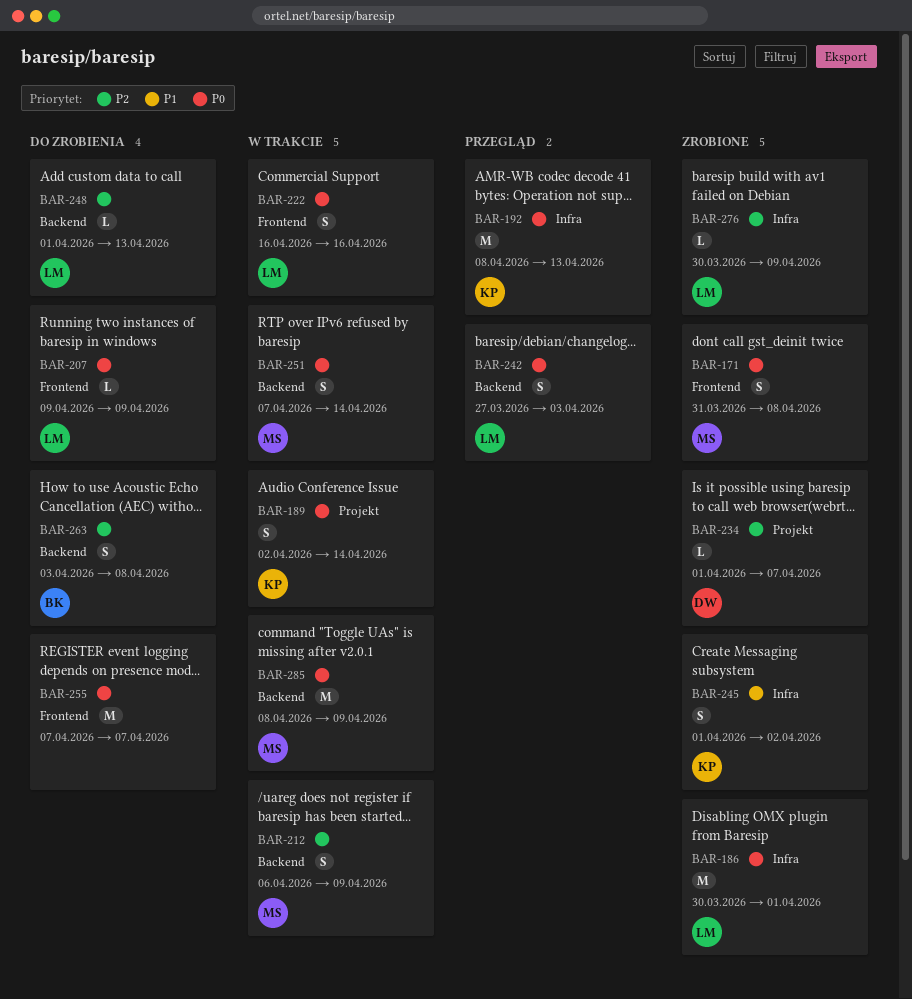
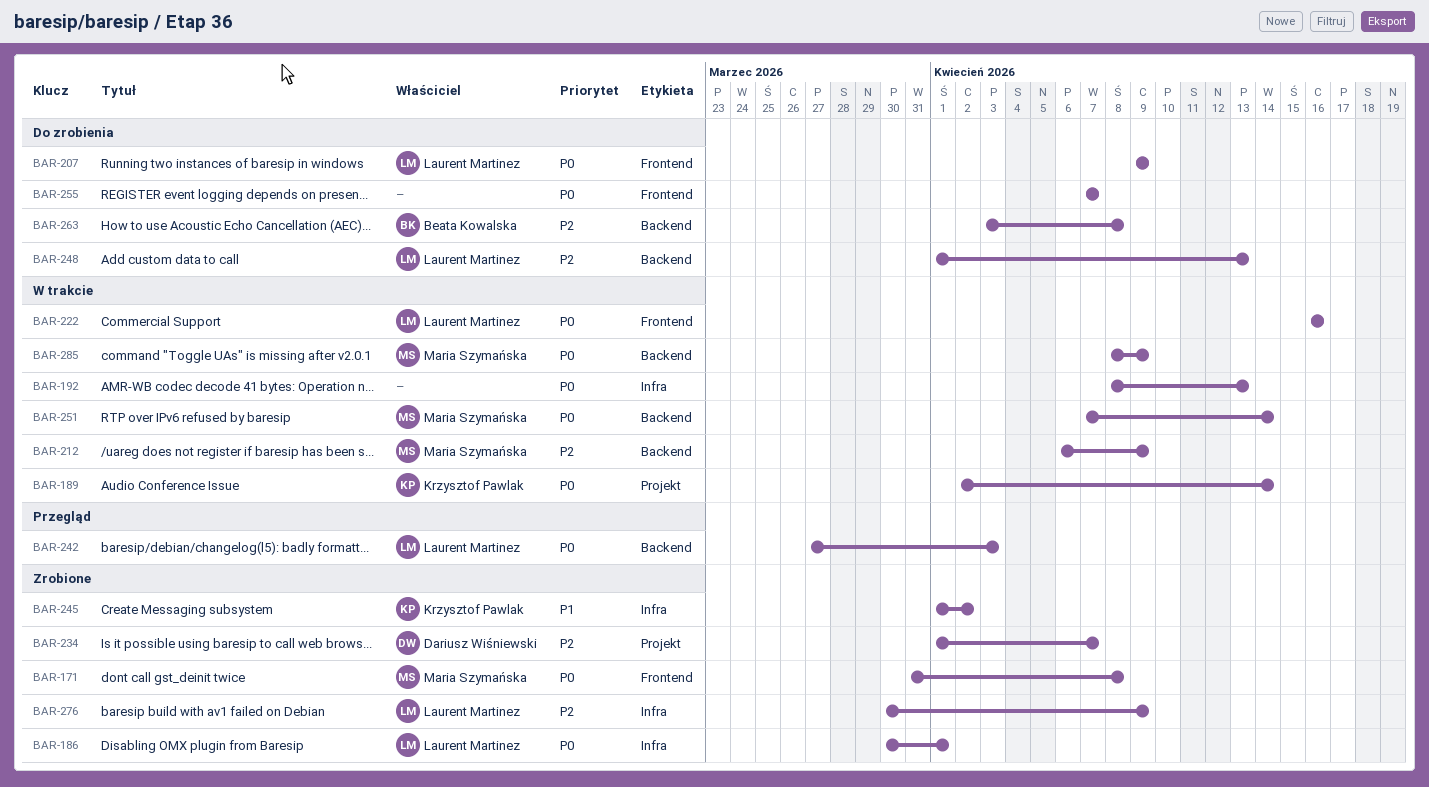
BAR-192, status: Przegląd -> W trakcie
BAR-192, owner: Krzysztof Pawlak -> none

